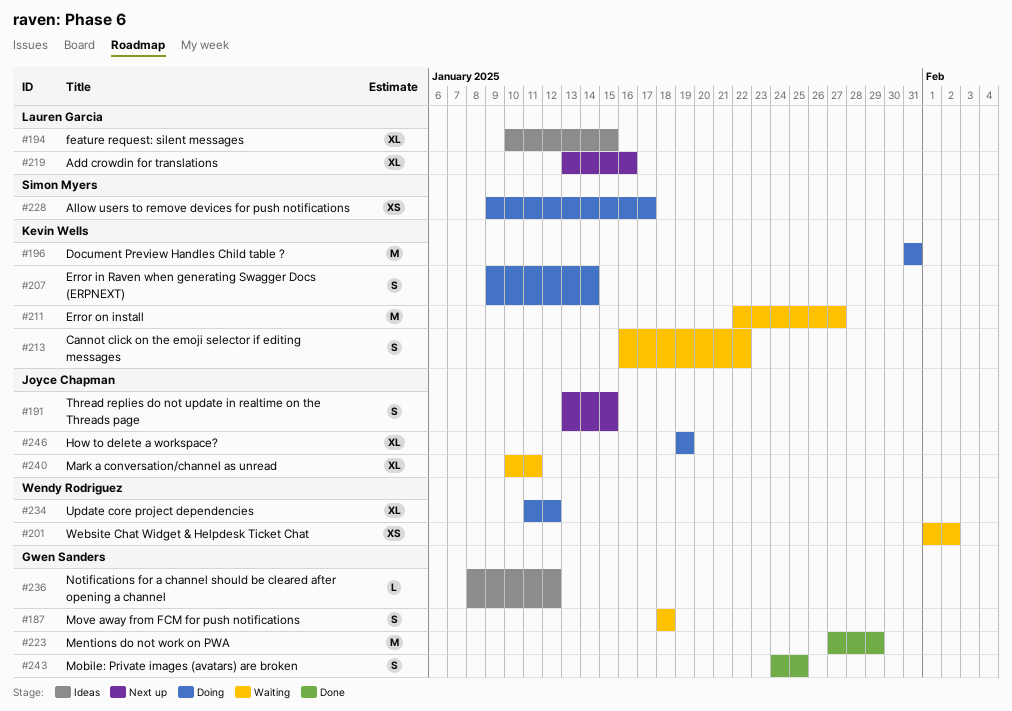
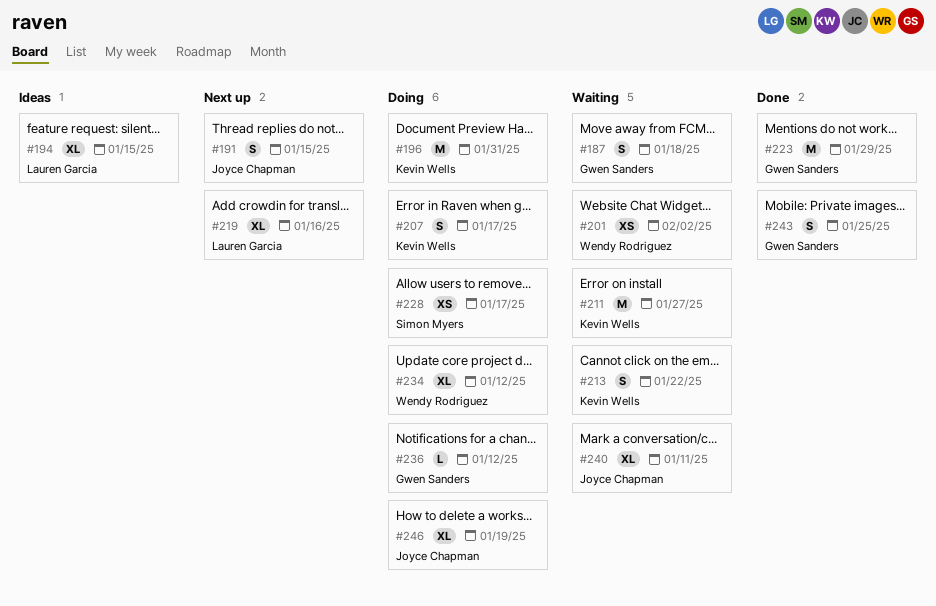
#207, due: Jan 14 -> Jan 17
#236, status: Ideas -> Doing

